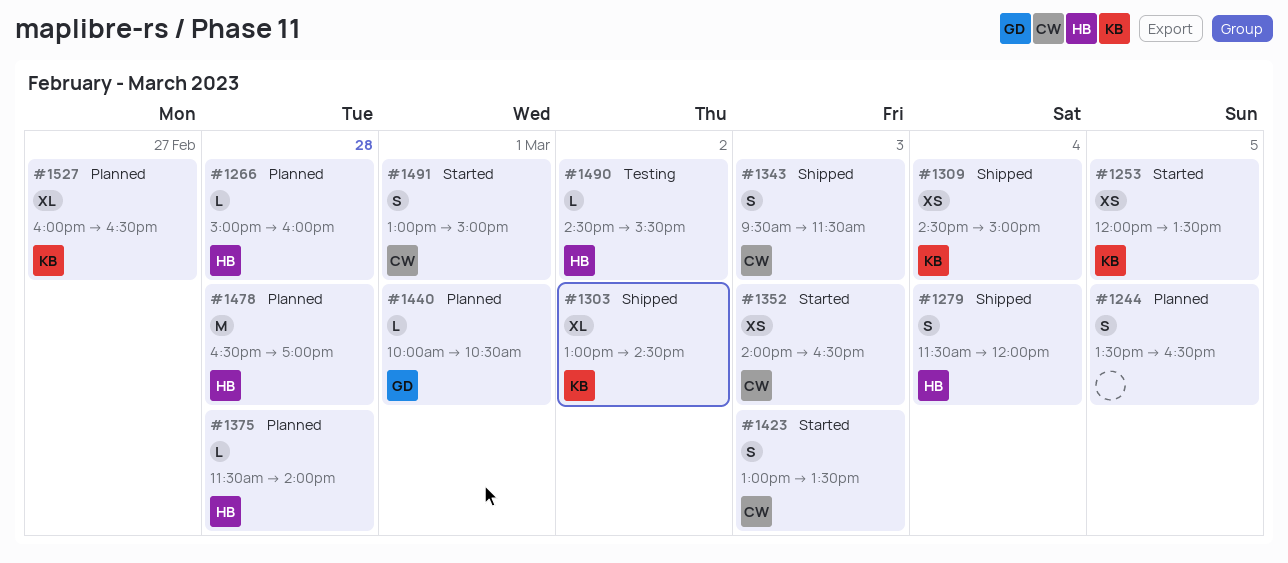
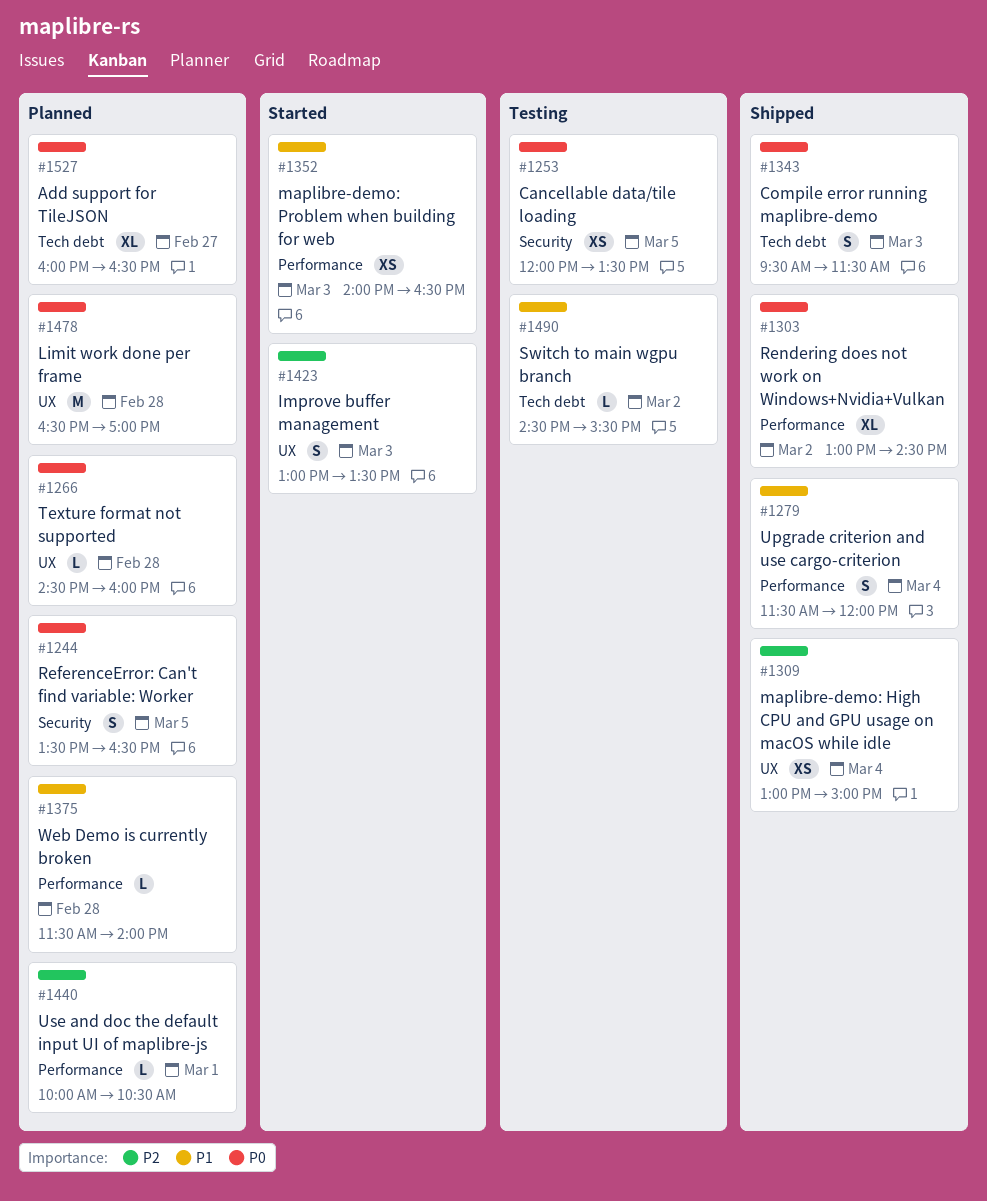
#1253, status: Started -> Testing
#1266, begins: 15:00 -> 14:30
#1309, begins: 14:30 -> 13:00
#1491: present -> none

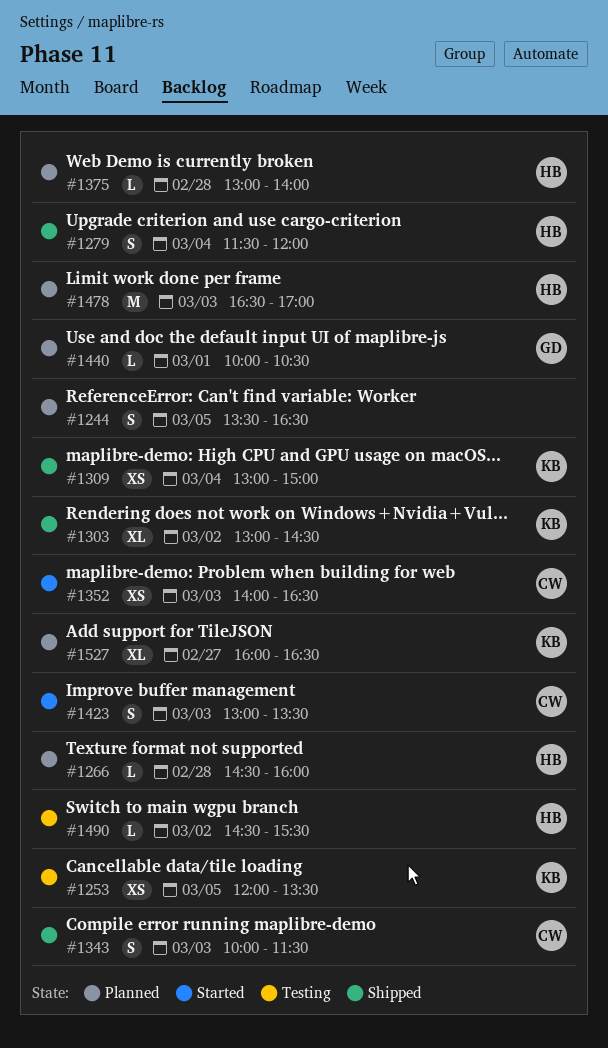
#1343, begins: 09:30 -> 10:00
#1375, begins: 11:30 -> 13:00
#1478, day: Feb 28 -> Mar 3

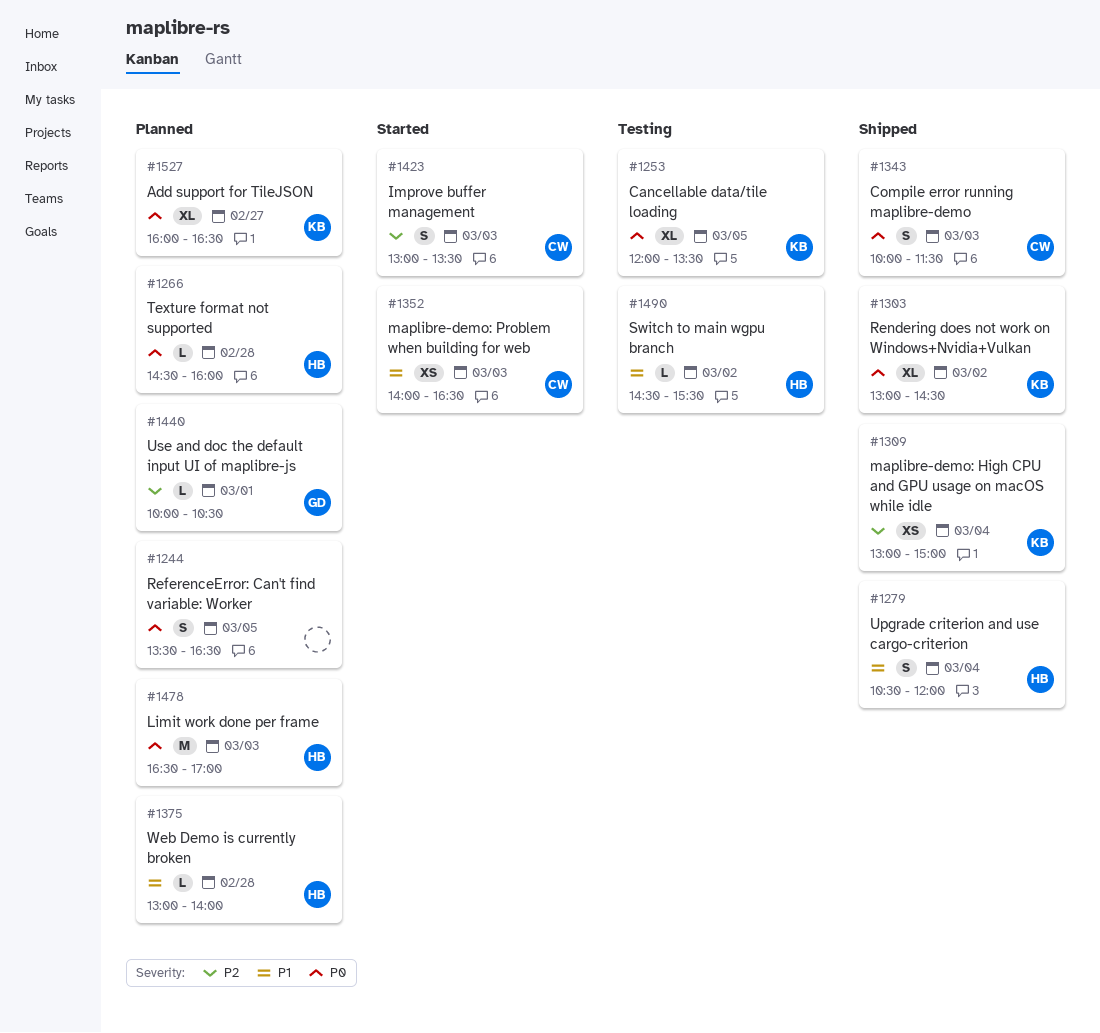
#1253, estimate: XS -> XL
#1279, begins: 11:30 -> 10:30

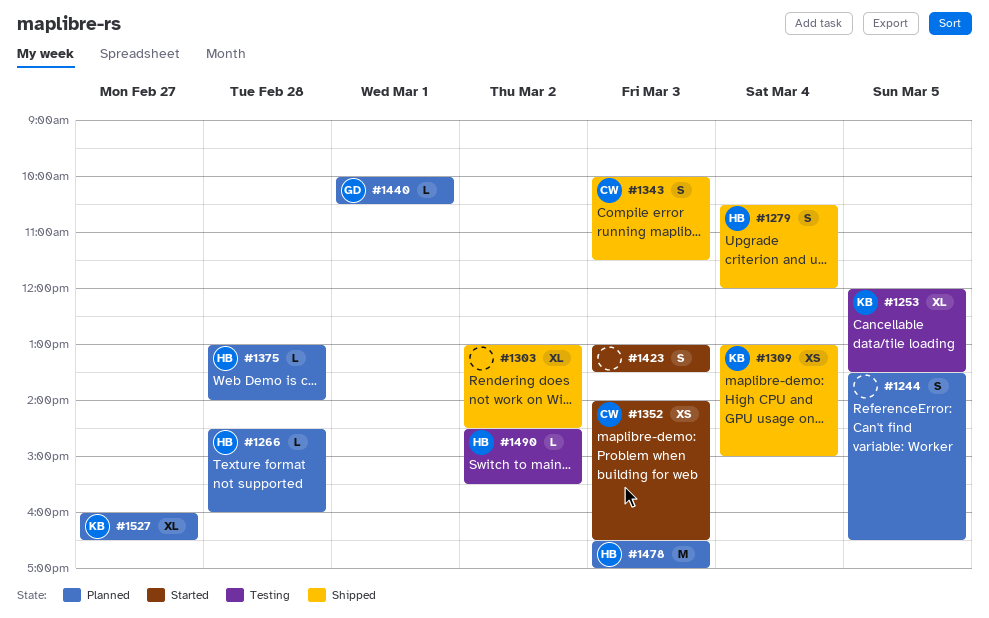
#1303, owner: KB -> none
#1423, owner: CW -> none

